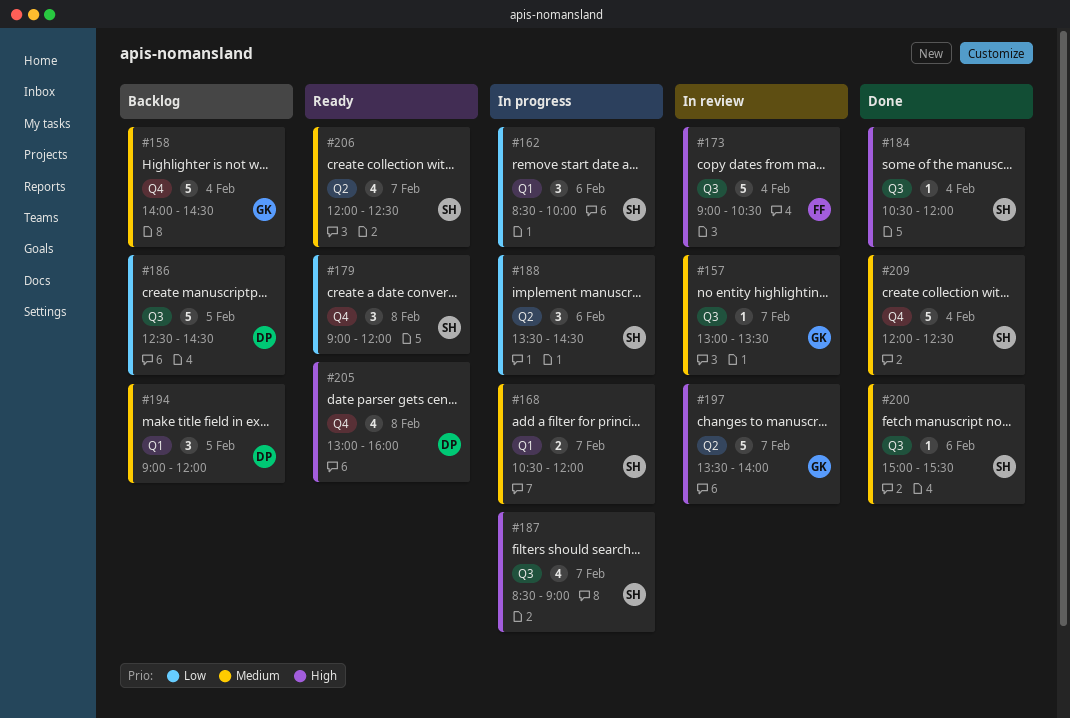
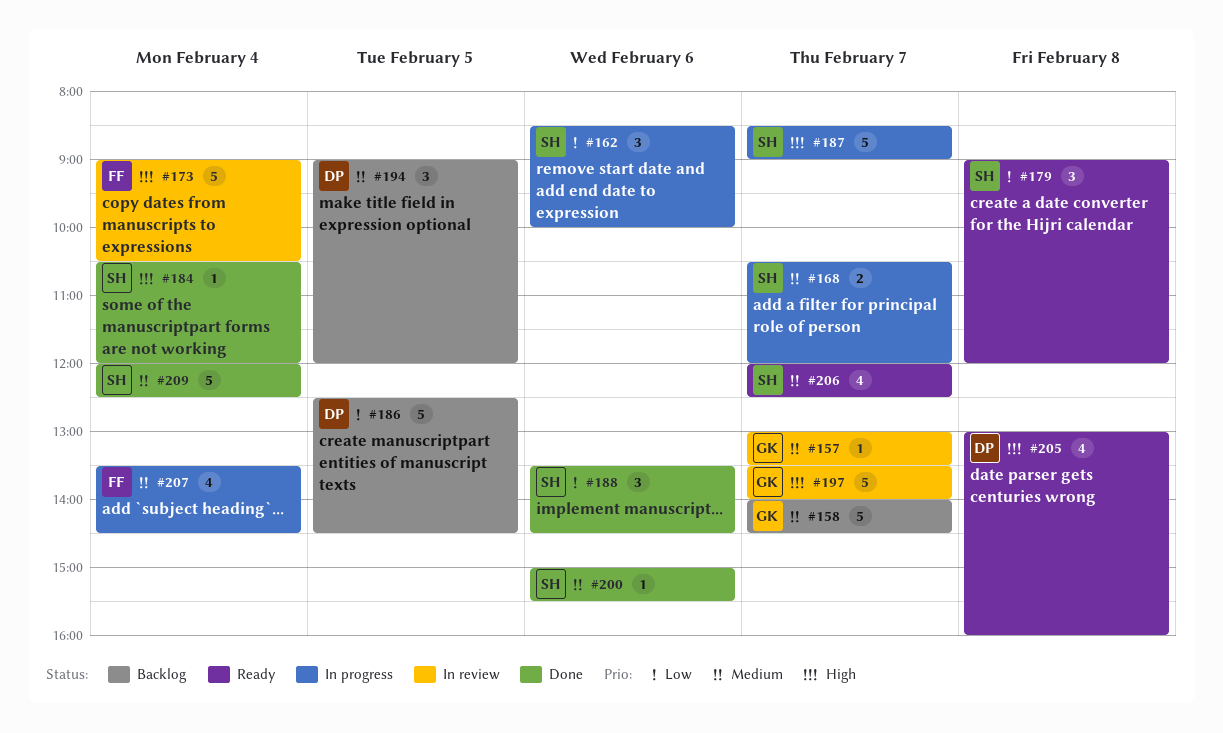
#158, day: Feb 4 -> Feb 7
#187, estimate: 4 -> 5
#188, status: In progress -> Done
#207: none -> present

